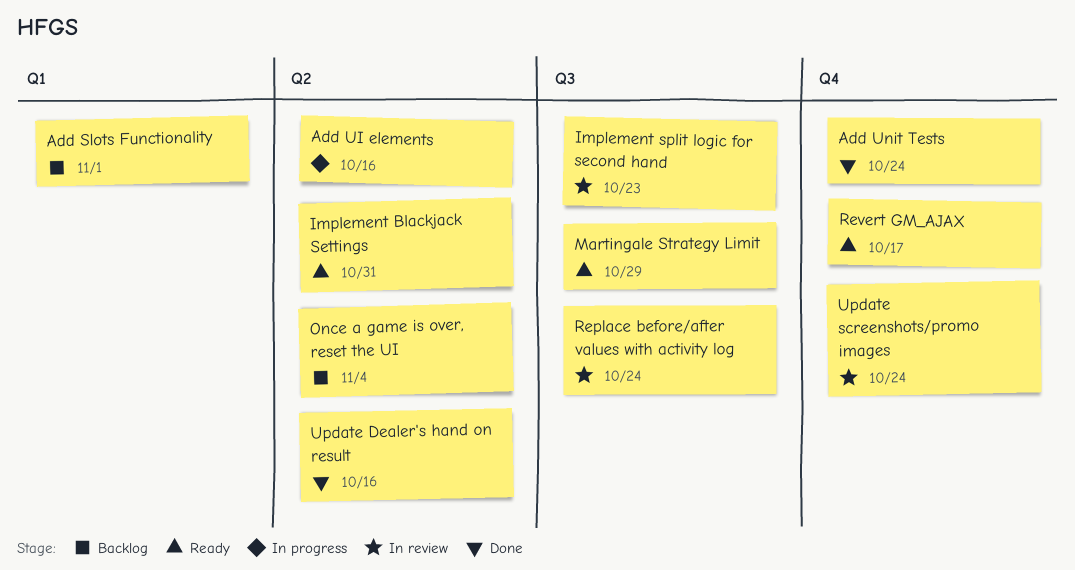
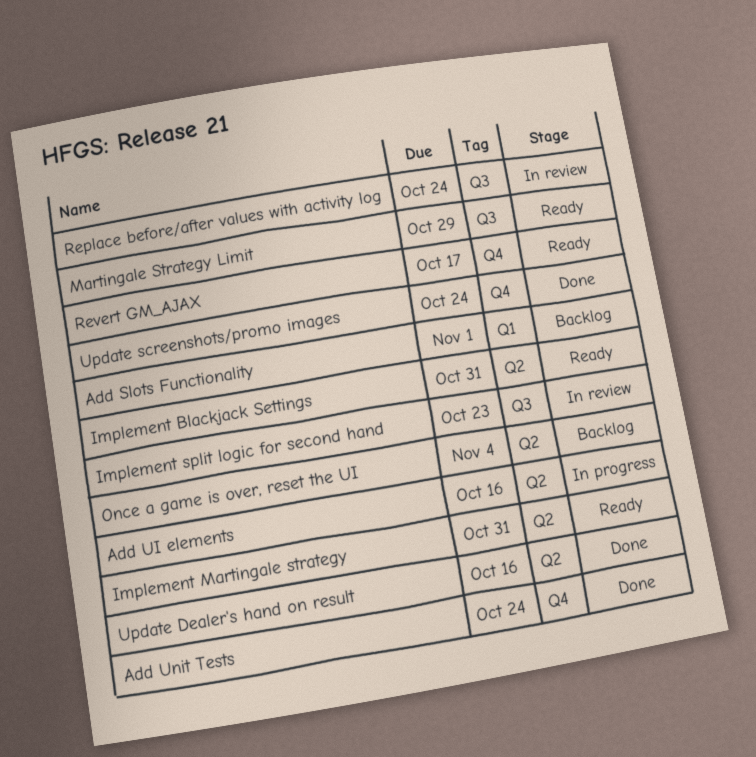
Implement Martingale strategy: none -> present
Update screenshots/promo images, status: In review -> Done

